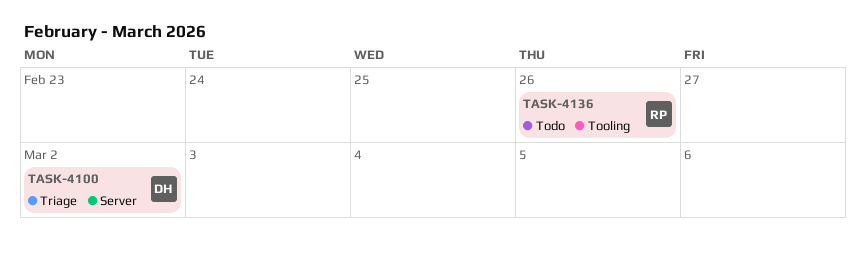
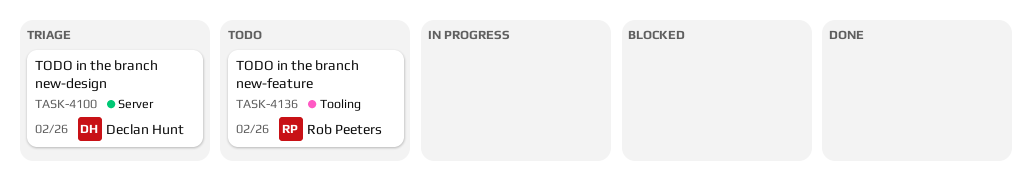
TASK-4100, due: Mar 2 -> Feb 26

